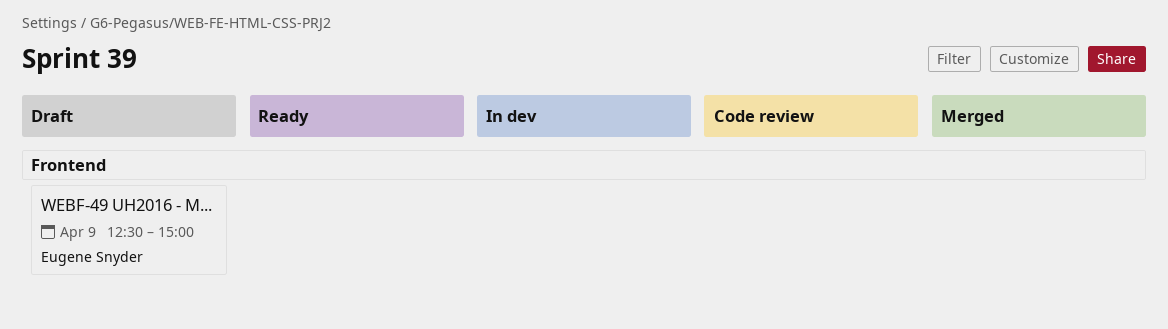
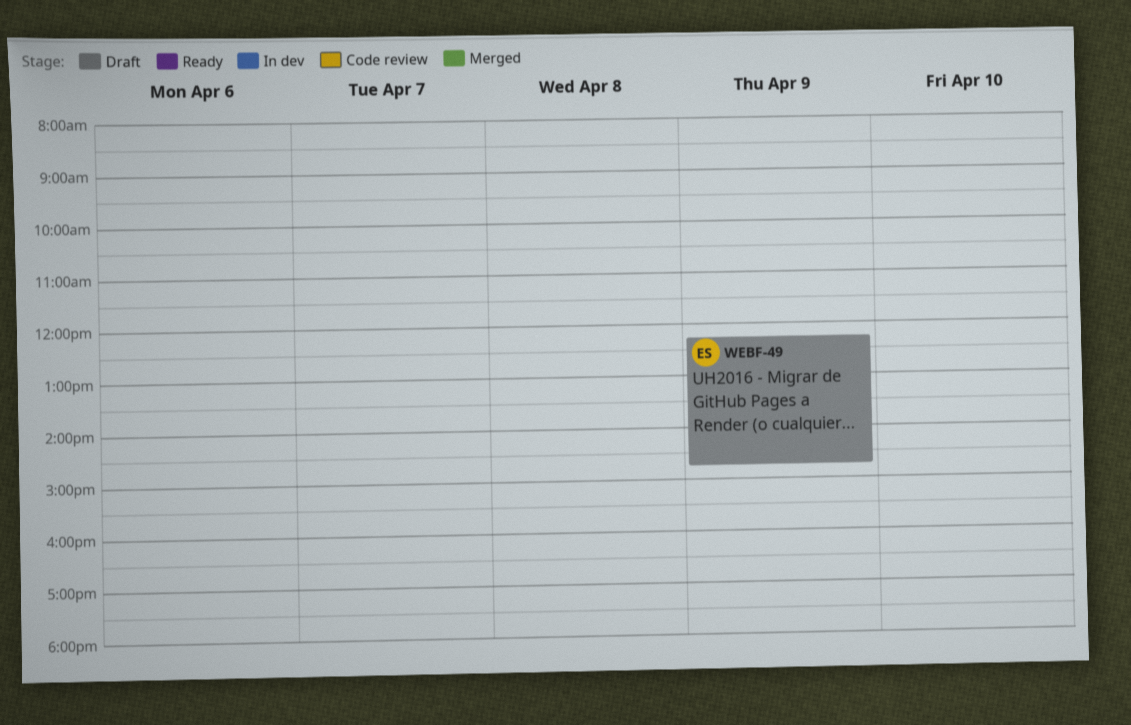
WEBF-49, begins: 12:30 -> 12:15
WEBF-49, ends: 15:00 -> 14:45

